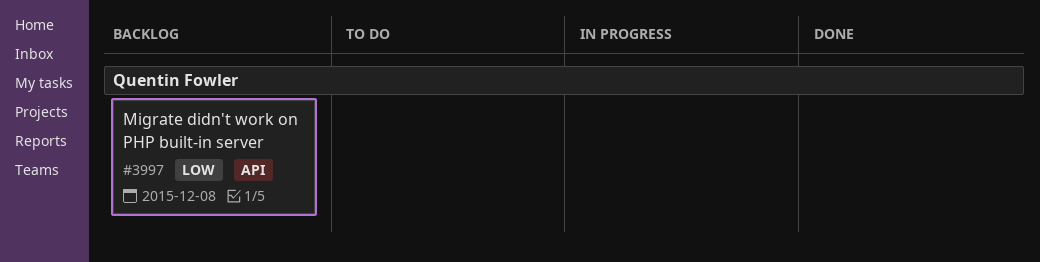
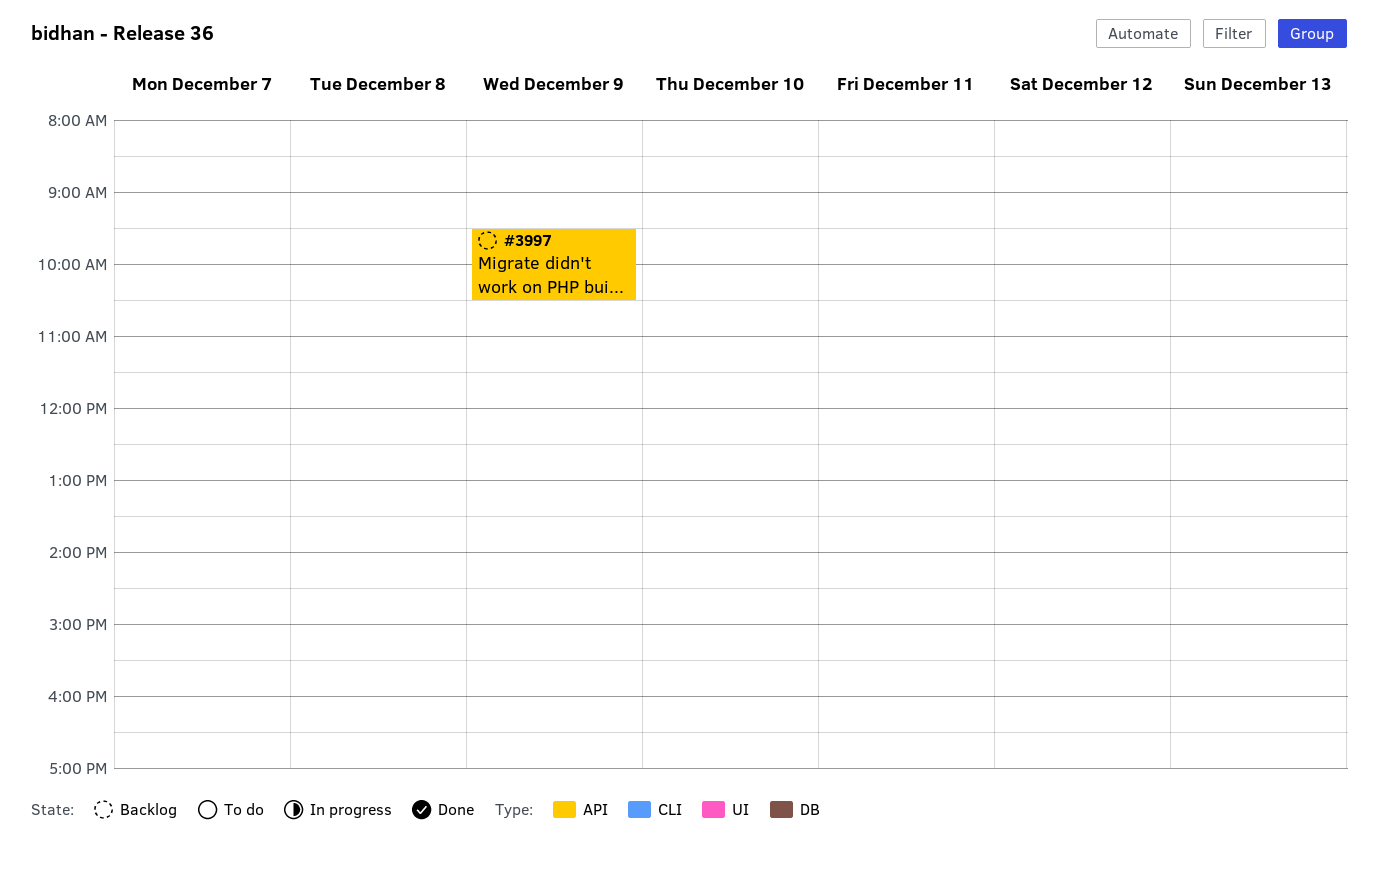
#3997, day: Dec 8 -> Dec 9

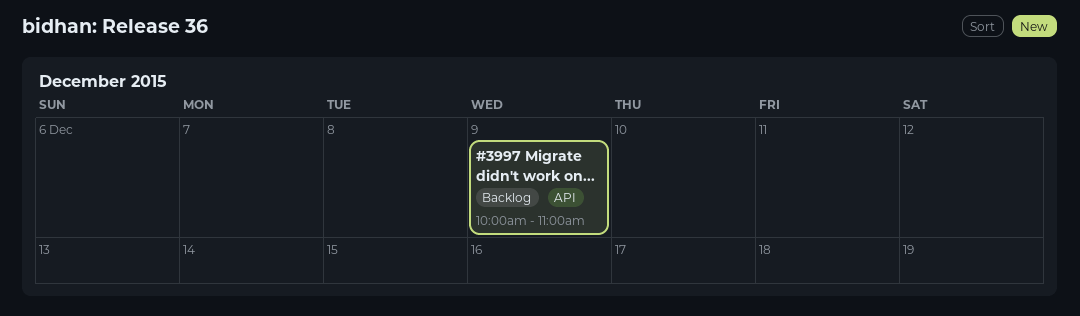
#3997, begins: 09:30 -> 10:00
#3997, ends: 10:30 -> 11:00

